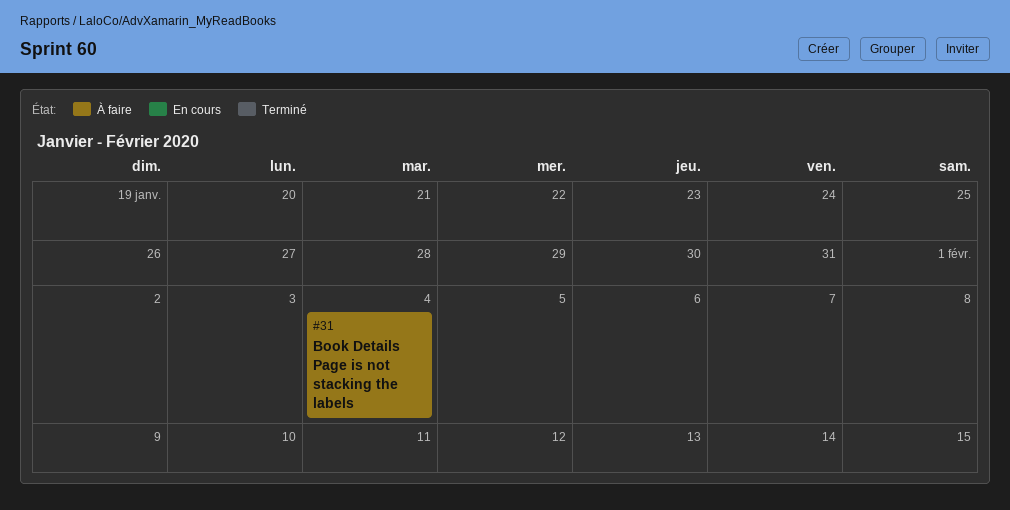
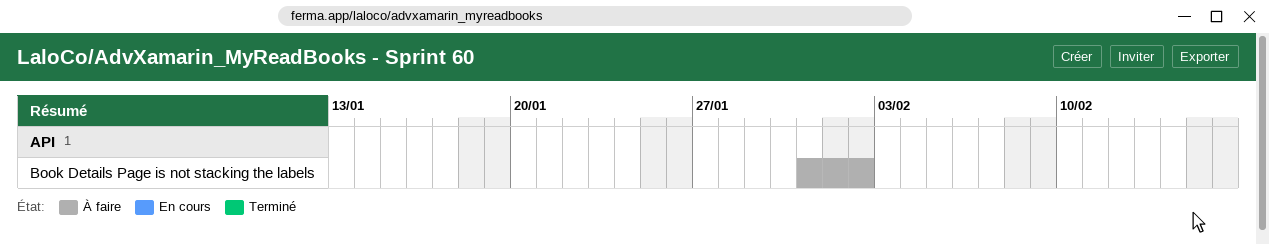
Book Details Page is not stacking the labels, due: Feb 4 -> Feb 2

